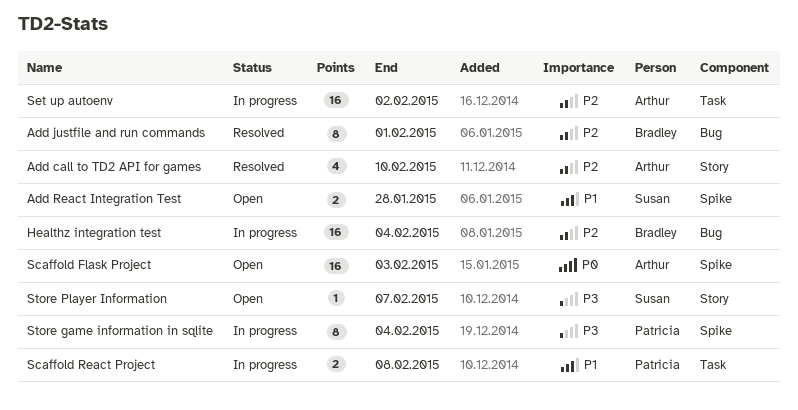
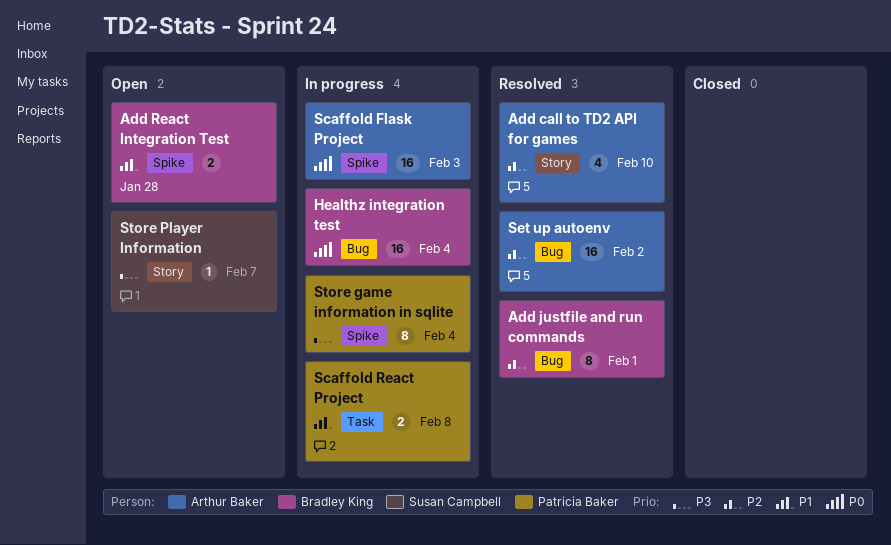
Add React Integration Test, owner: Susan Campbell -> Bradley King
Healthz integration test, priority: P2 -> P0
Scaffold Flask Project, status: Open -> In progress
Set up autoenv, status: In progress -> Resolved
Set up autoenv, label: Task -> Bug

